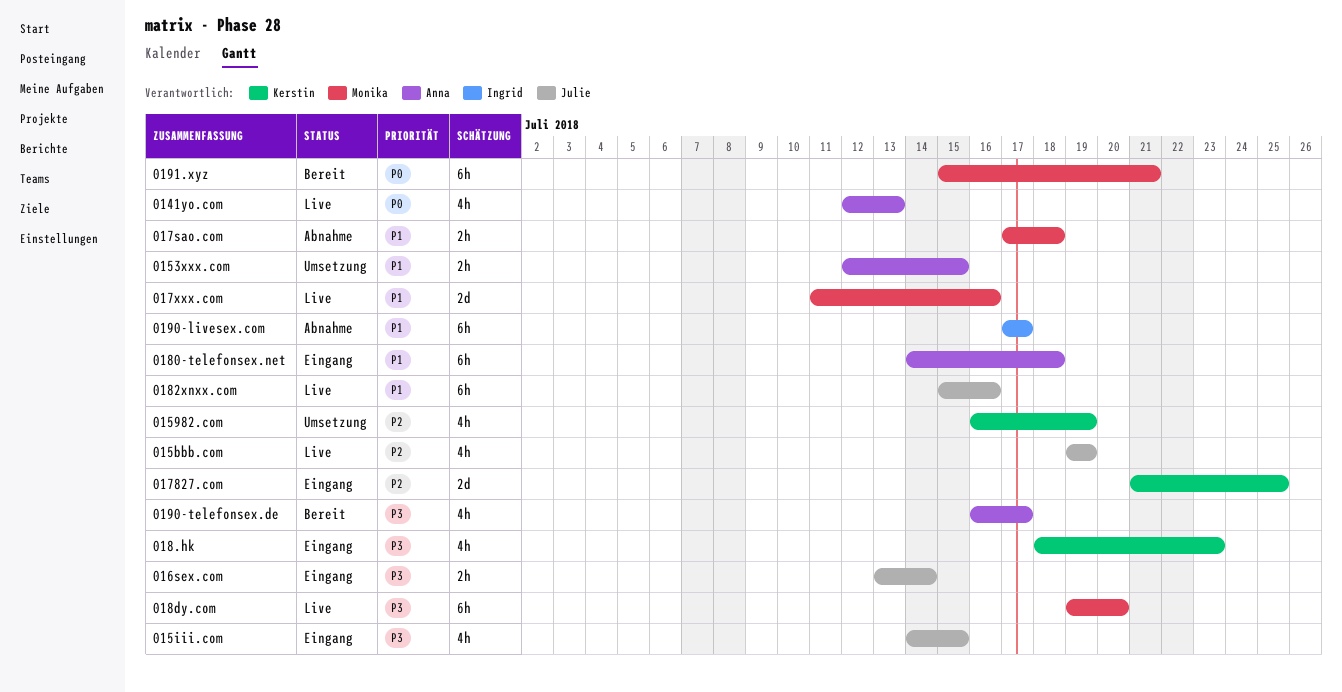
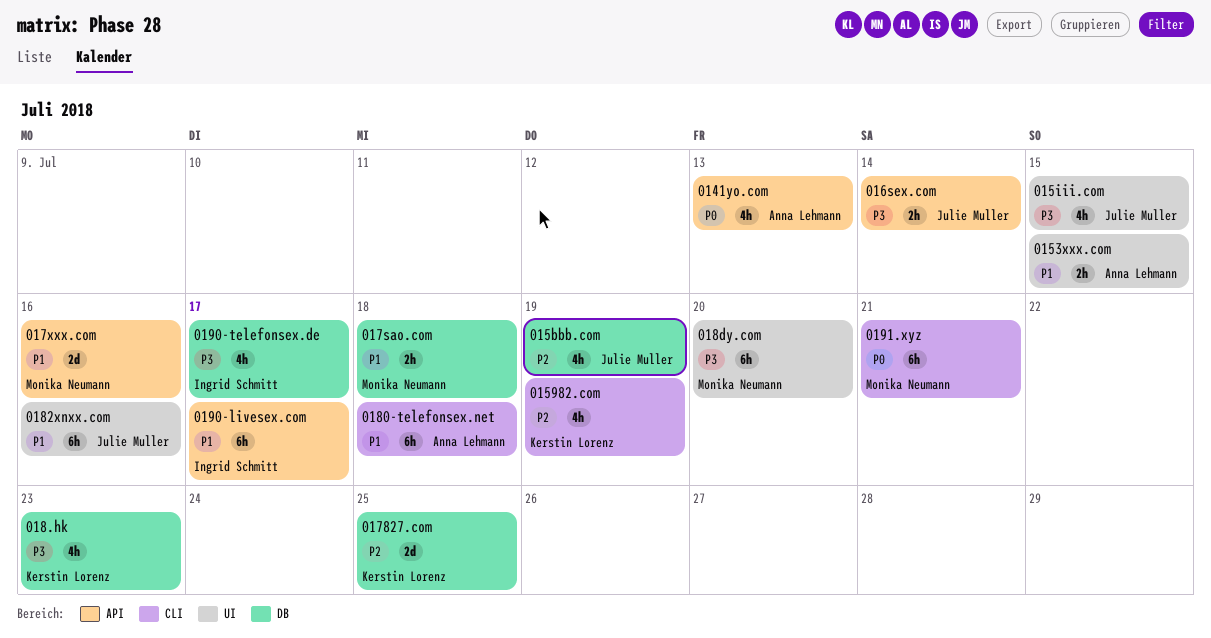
0190-telefonsex.de, owner: Anna Lehmann -> Ingrid Schmitt

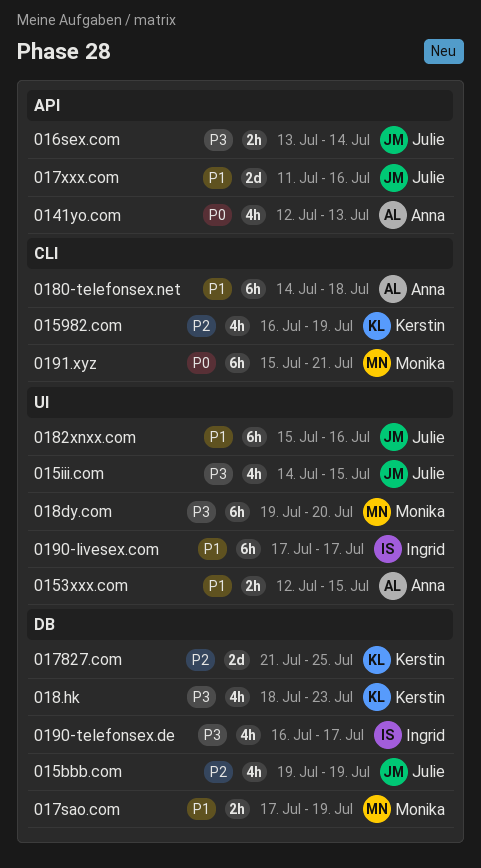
017sao.com, due: Jul 18 -> Jul 19
017xxx.com, owner: Monika Neumann -> Julie Muller
0190-livesex.com, label: API -> UI

